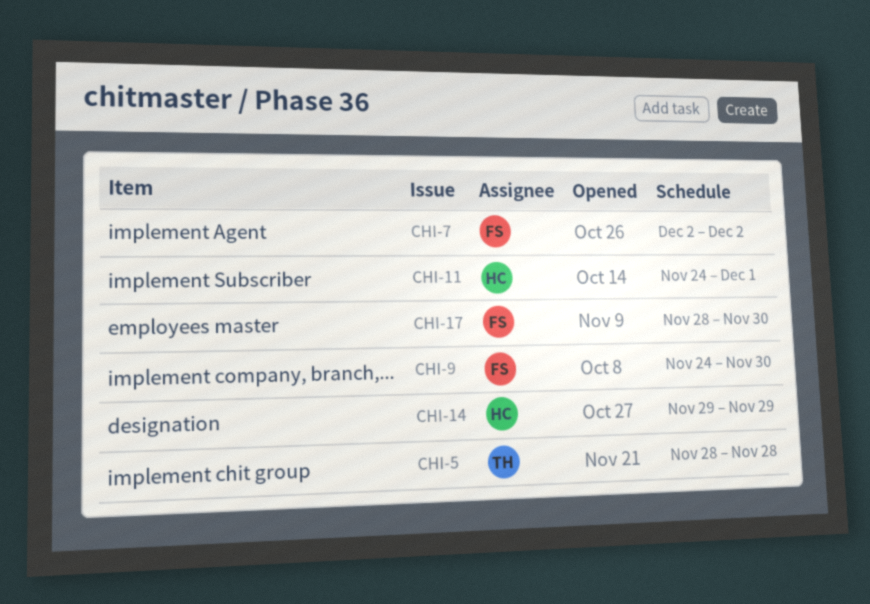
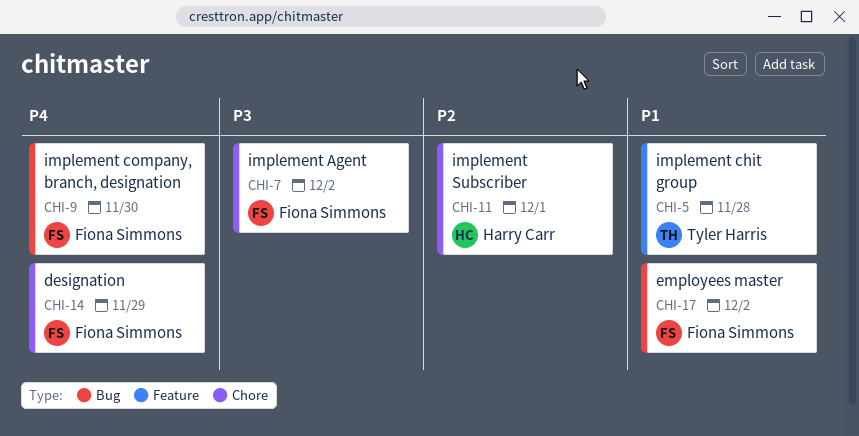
CHI-14, owner: Harry Carr -> Fiona Simmons
CHI-17, due: Nov 30 -> Dec 2

